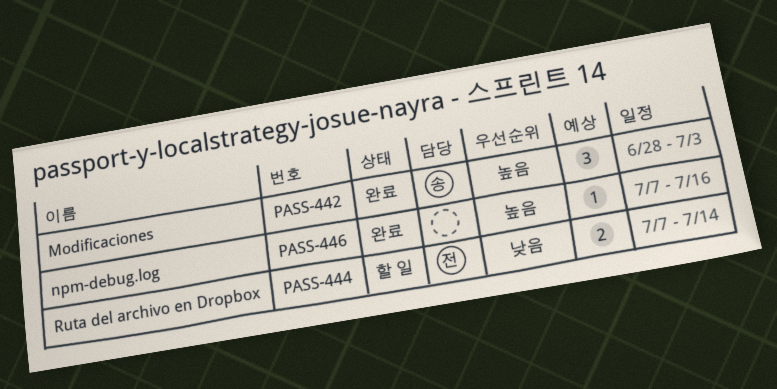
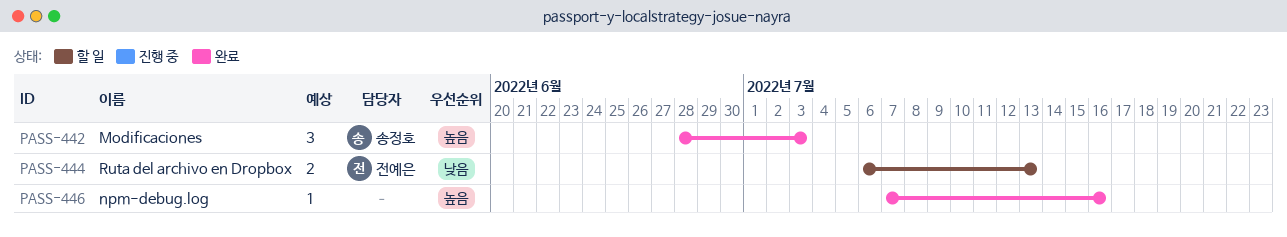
PASS-444, start: Jul 7 -> Jul 6
PASS-444, due: Jul 14 -> Jul 13

